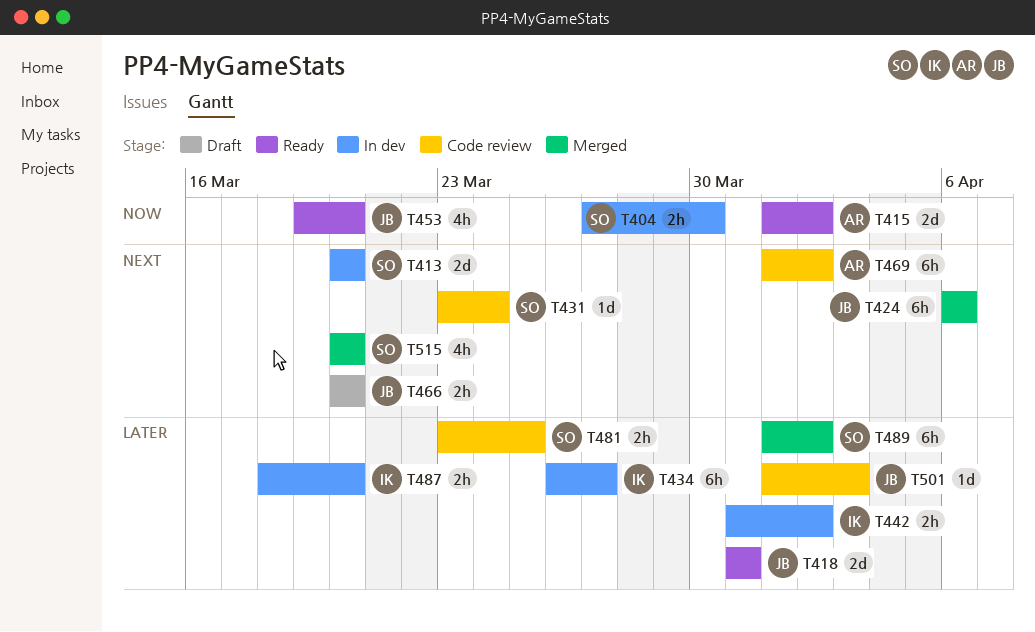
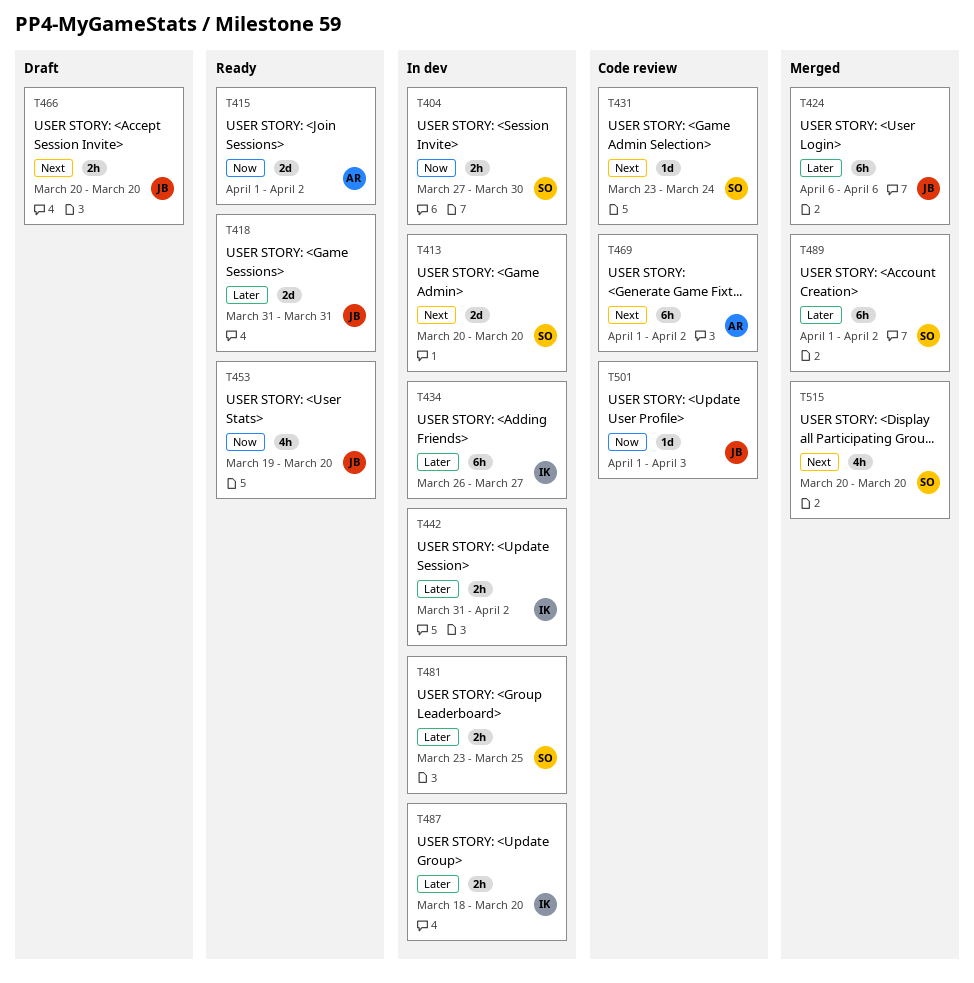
T424, priority: Next -> Later
T481, status: Code review -> In dev
T501, priority: Later -> Now

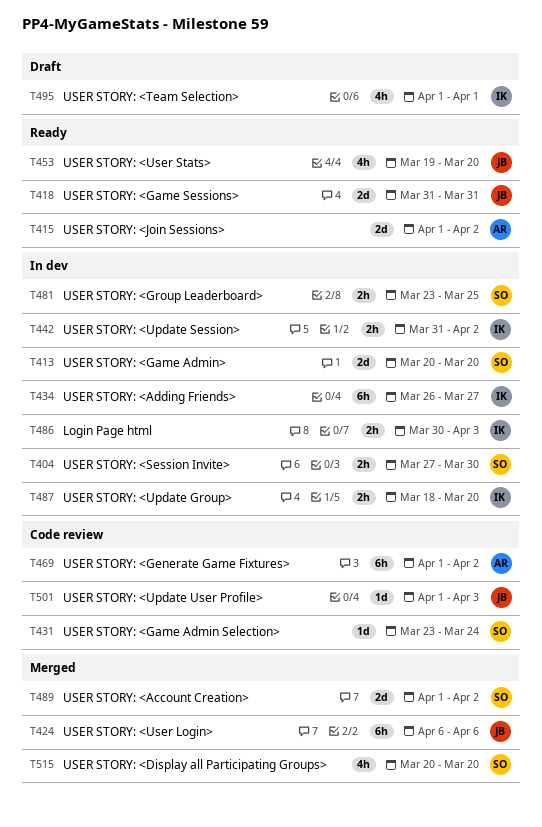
T466: present -> none
T486: none -> present
T489, estimate: 6h -> 2d
T495: none -> present

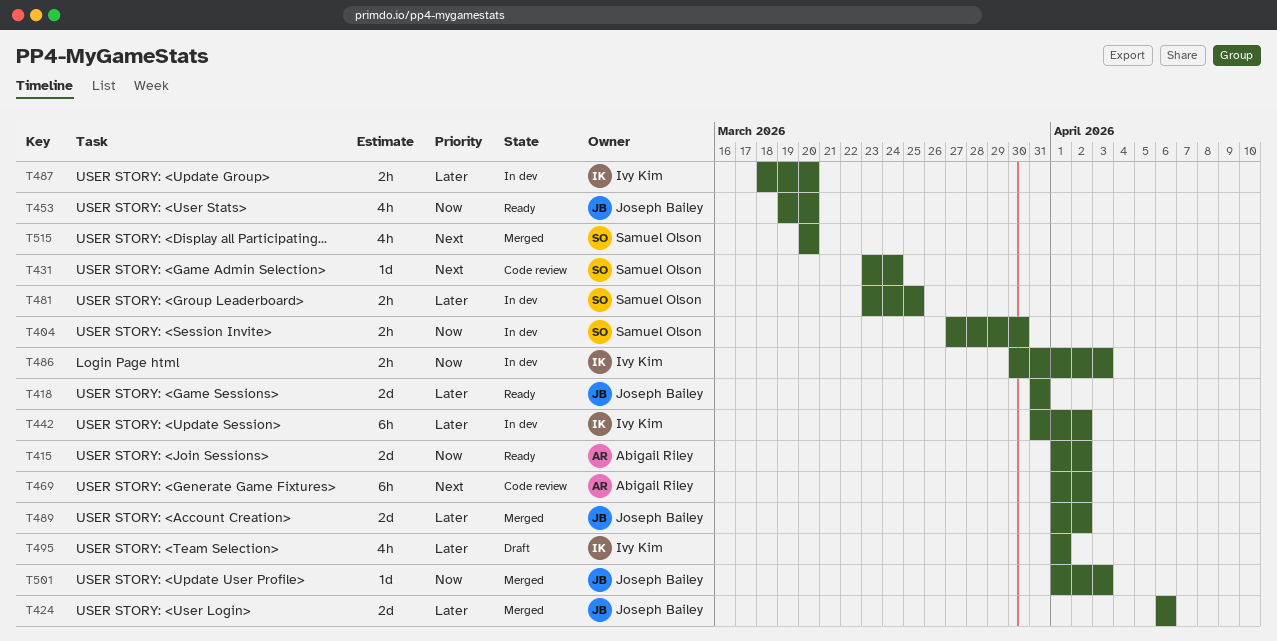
T413: present -> none
T424, estimate: 6h -> 2d
T434: present -> none
T442, estimate: 2h -> 6h
T489, owner: Samuel Olson -> Joseph Bailey
T501, status: Code review -> Merged

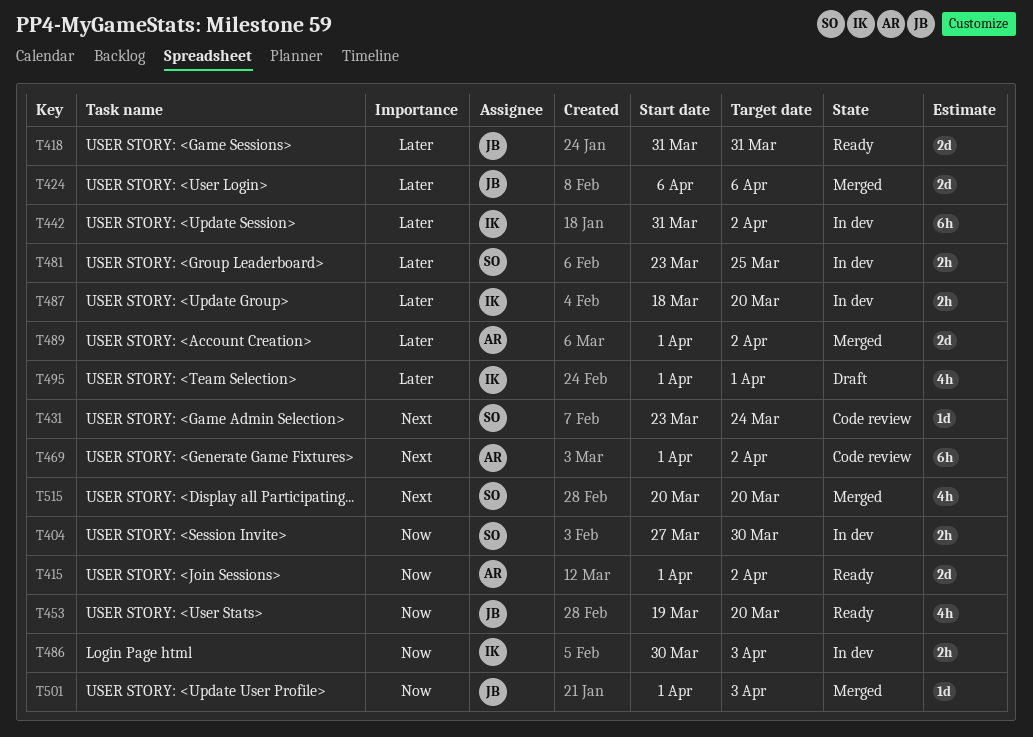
T489, owner: Joseph Bailey -> Abigail Riley

